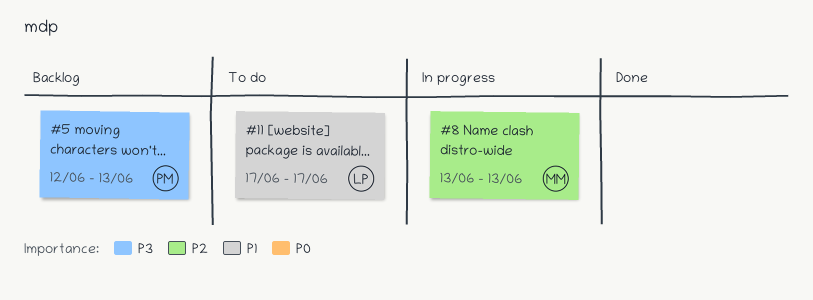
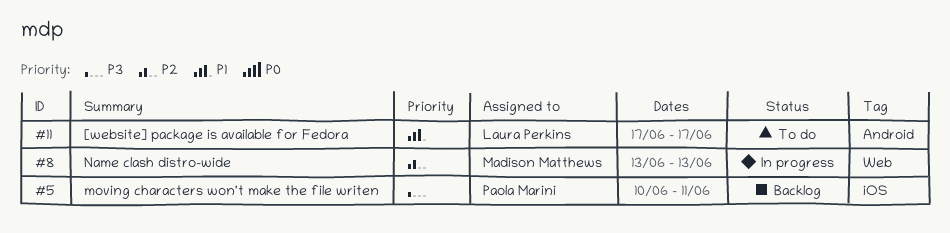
#5, start: Jun 12 -> Jun 10
#5, due: Jun 13 -> Jun 11

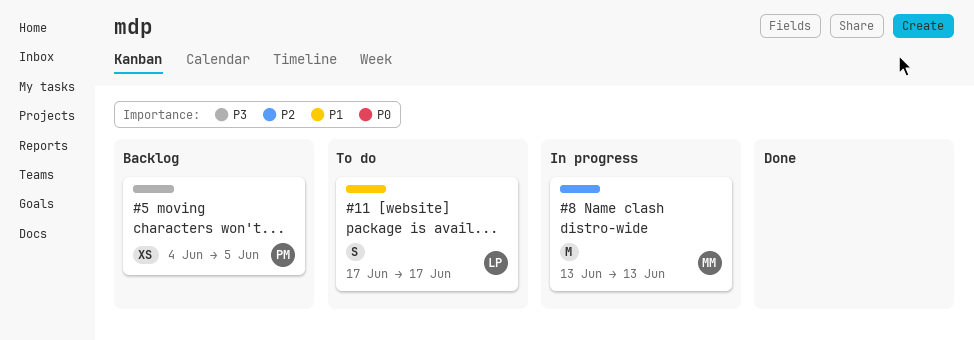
#5, start: Jun 10 -> Jun 4
#5, due: Jun 11 -> Jun 5

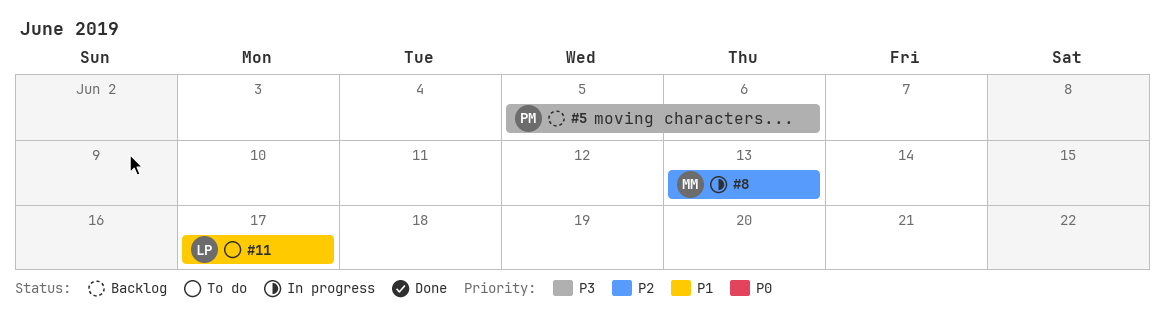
#5, start: Jun 4 -> Jun 5
#5, due: Jun 5 -> Jun 6

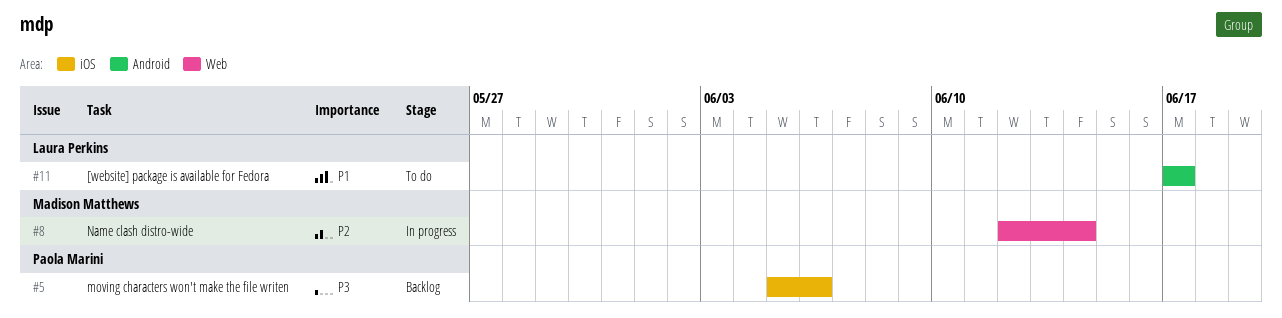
#8, start: Jun 13 -> Jun 12
#8, due: Jun 13 -> Jun 14

